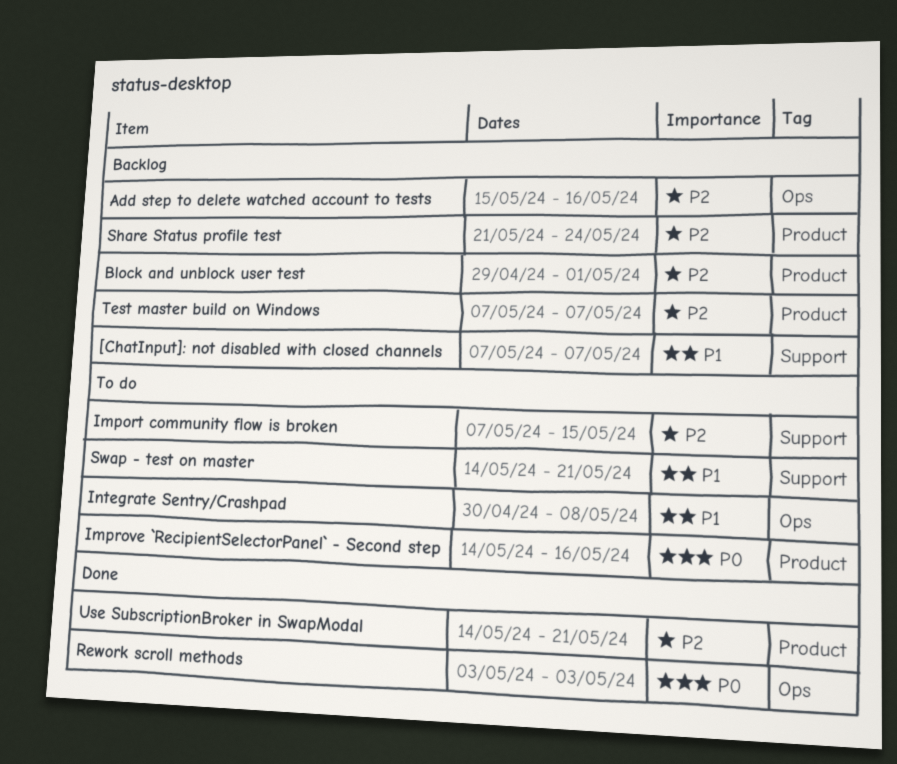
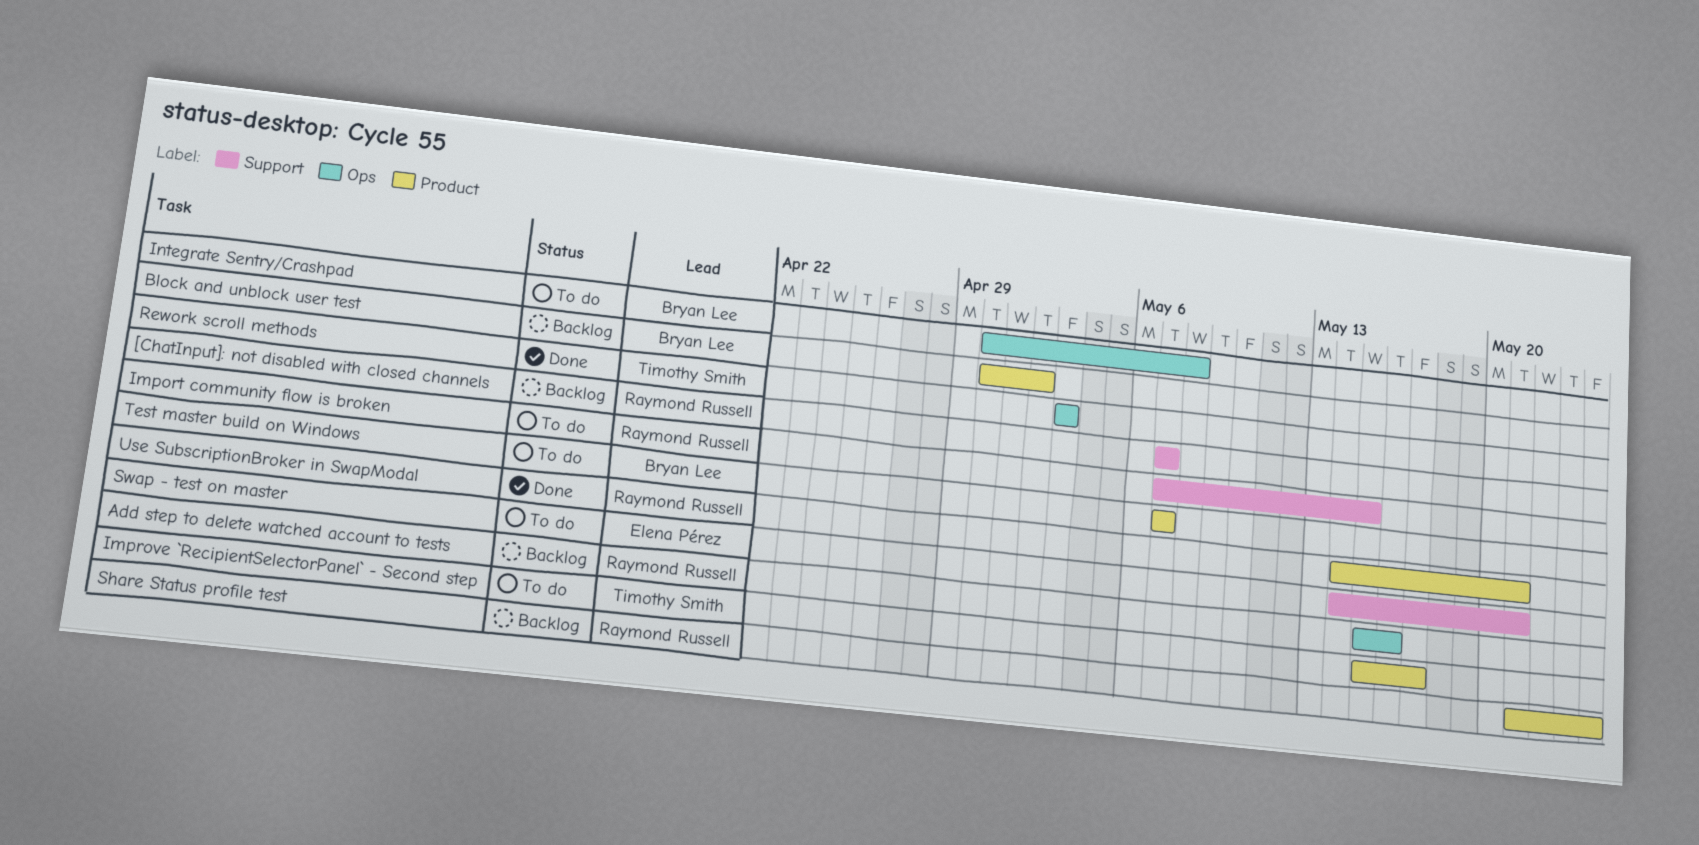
Block and unblock user test, start: Apr 29 -> Apr 30
Block and unblock user test, due: May 1 -> May 2
Improve `RecipientSelectorPanel` - Second step, start: May 14 -> May 15
Improve `RecipientSelectorPanel` - Second step, due: May 16 -> May 17
Test master build on Windows, status: Backlog -> To do

